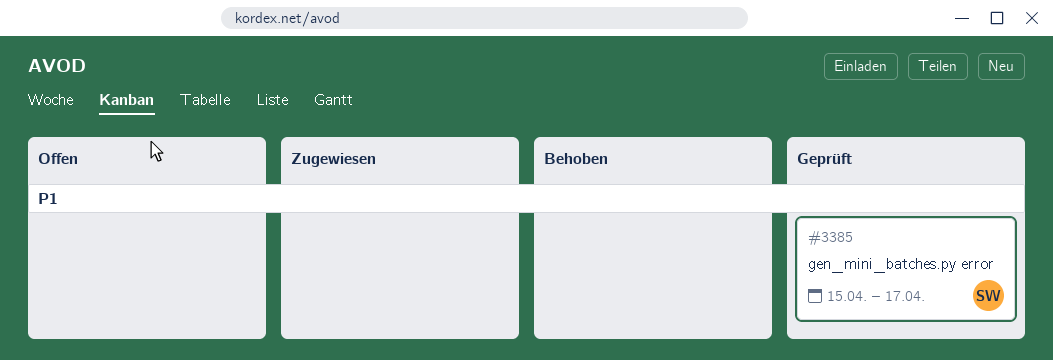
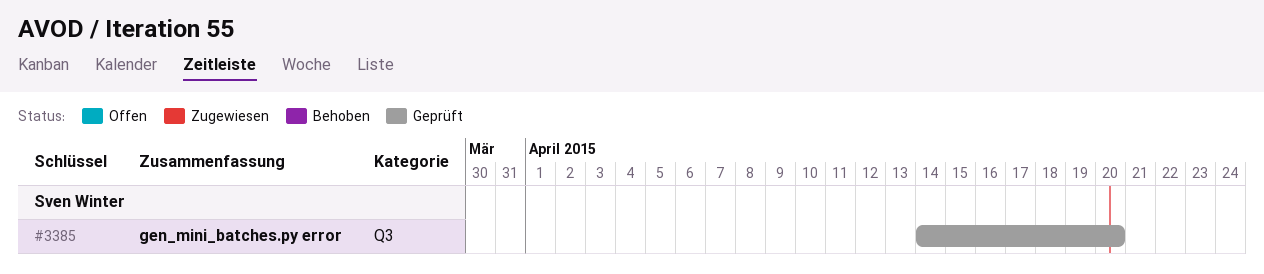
#3385, start: Apr 15 -> Apr 14
#3385, due: Apr 17 -> Apr 20

